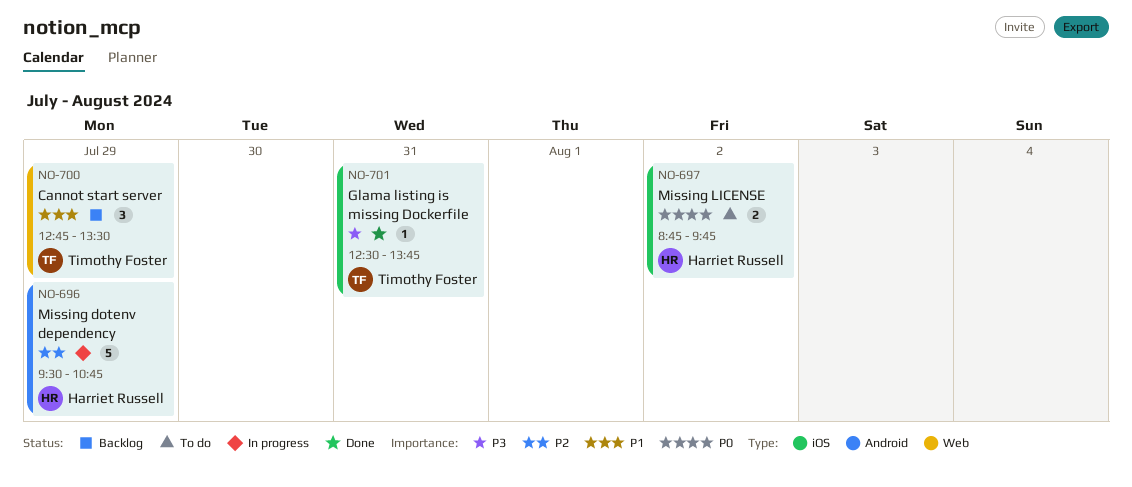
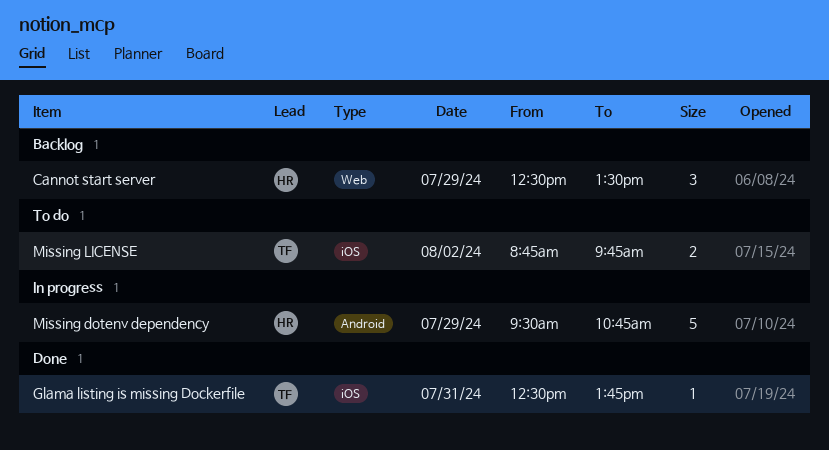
Cannot start server, owner: Timothy Foster -> Harriet Russell
Cannot start server, begins: 12:45 -> 12:30
Missing LICENSE, owner: Harriet Russell -> Timothy Foster

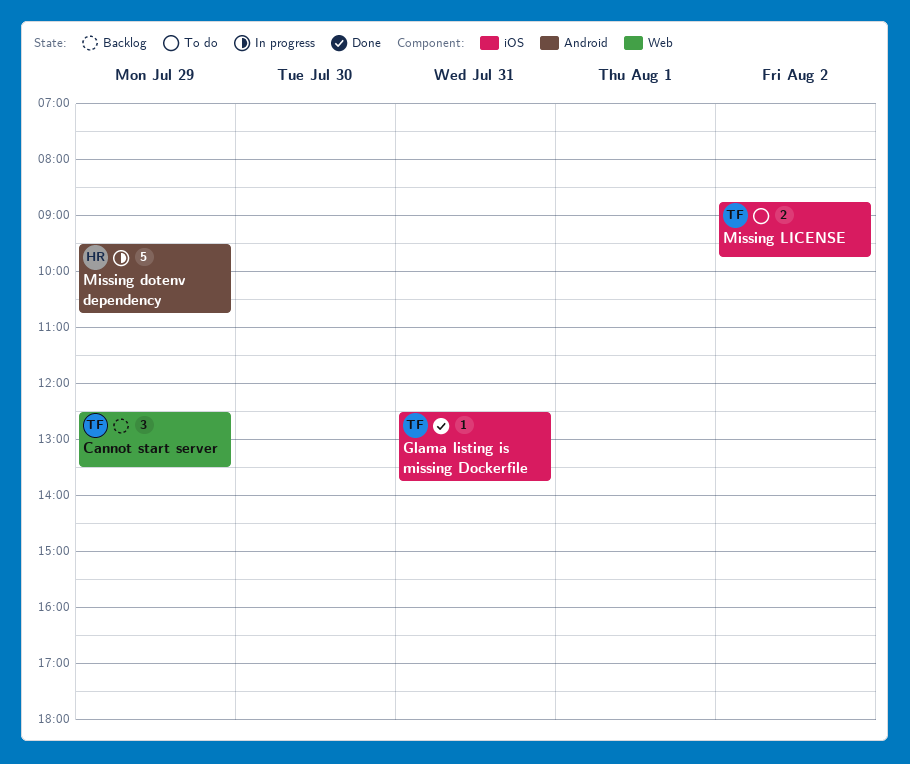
Cannot start server, owner: HR -> TF

